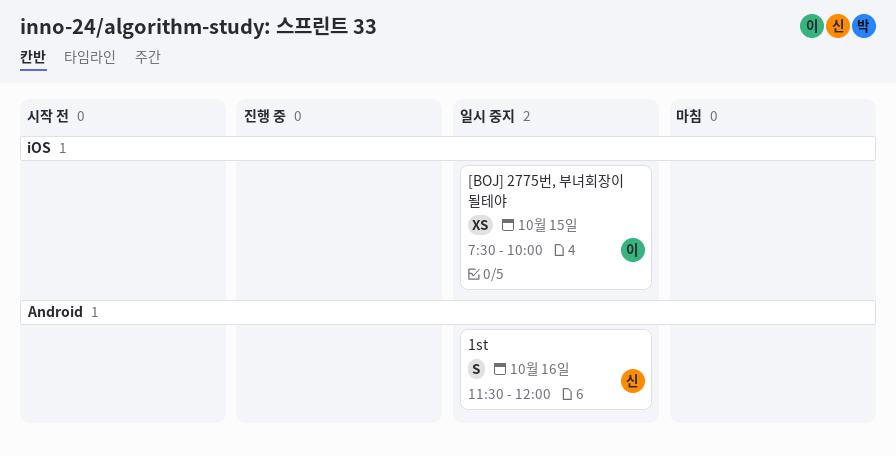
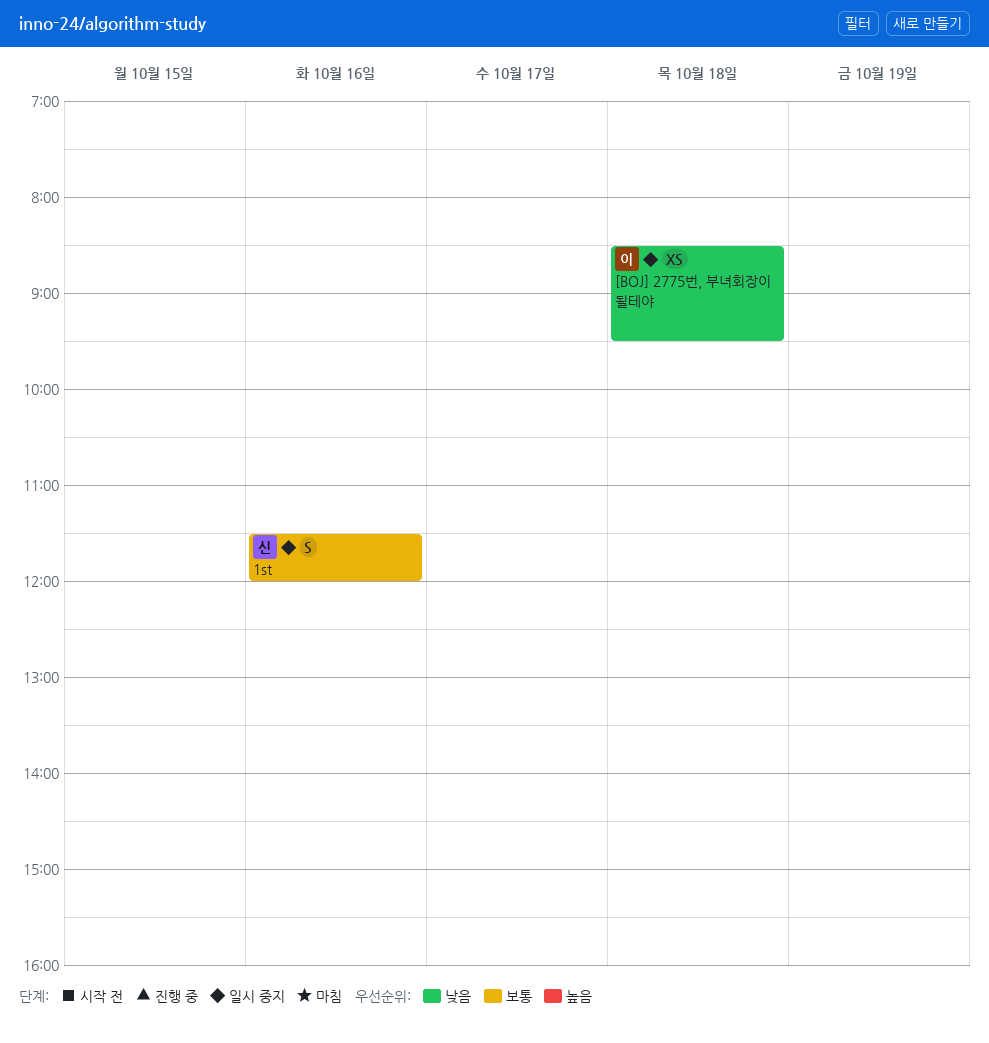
[BOJ] 2775번, 부녀회장이 될테야, day: Oct 15 -> Oct 18
[BOJ] 2775번, 부녀회장이 될테야, begins: 07:30 -> 08:30
[BOJ] 2775번, 부녀회장이 될테야, ends: 10:00 -> 09:30

